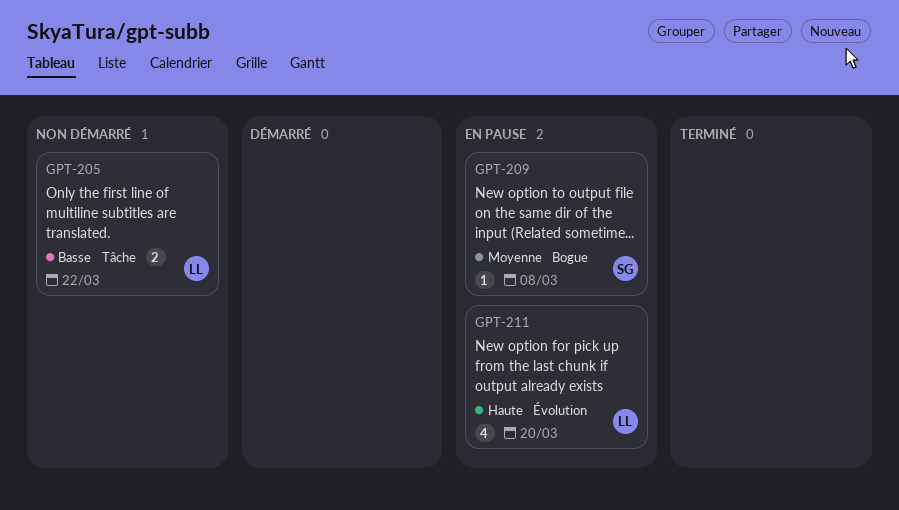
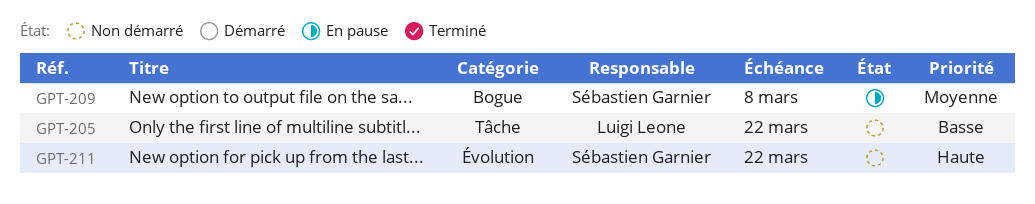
GPT-211, status: En pause -> Non démarré
GPT-211, owner: Luigi Leone -> Sébastien Garnier
GPT-211, due: Mar 20 -> Mar 22

